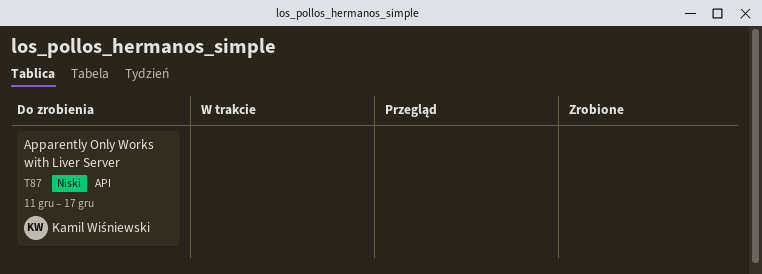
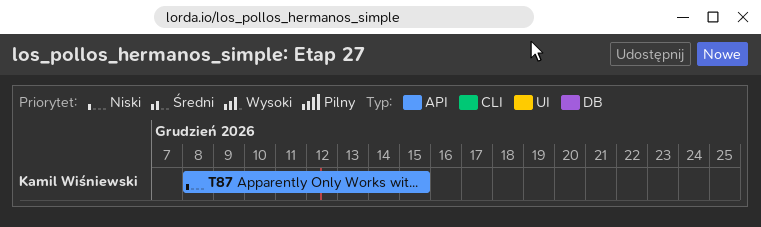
T87, start: Dec 11 -> Dec 8
T87, due: Dec 17 -> Dec 15

